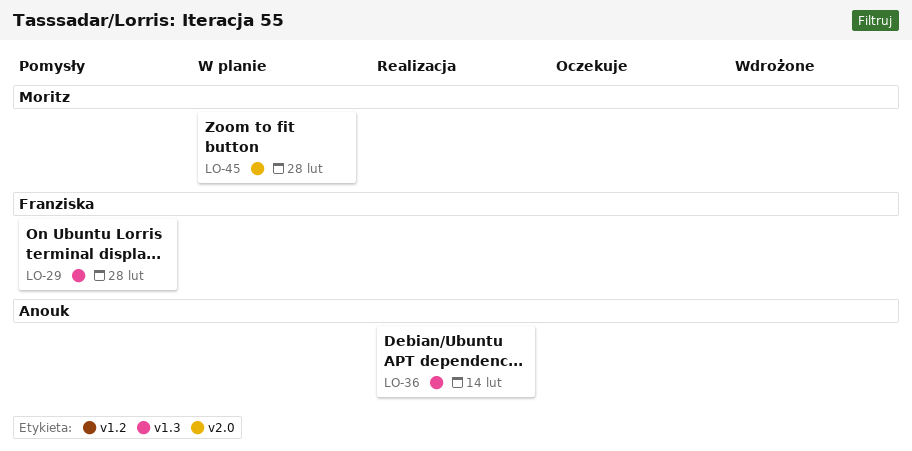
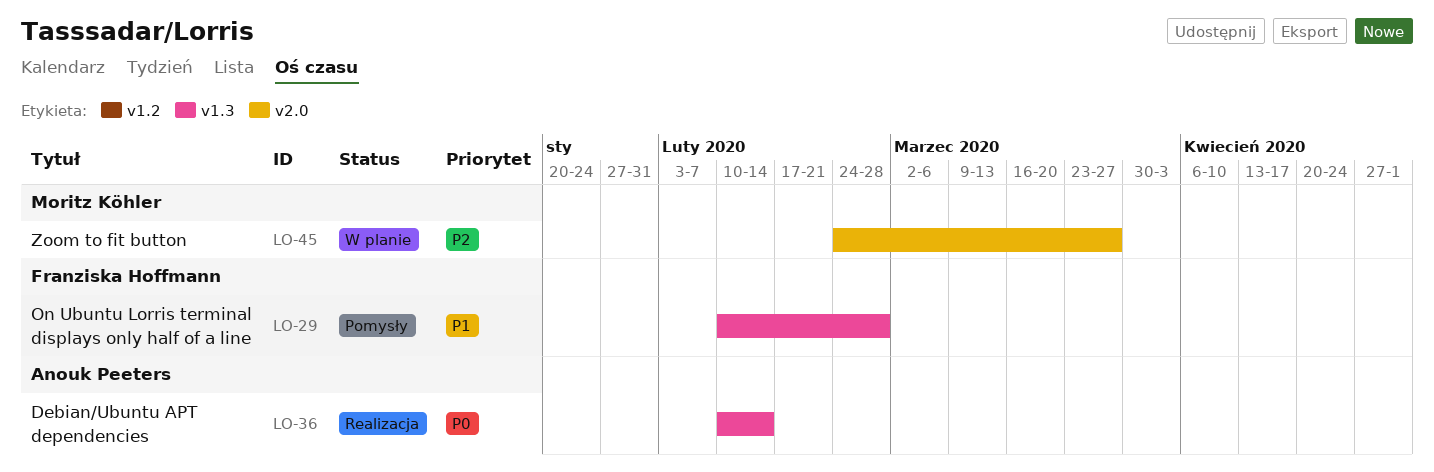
LO-45, due: Feb 28 -> Mar 27

